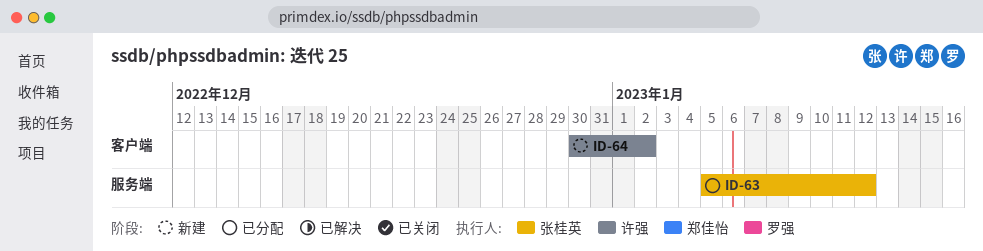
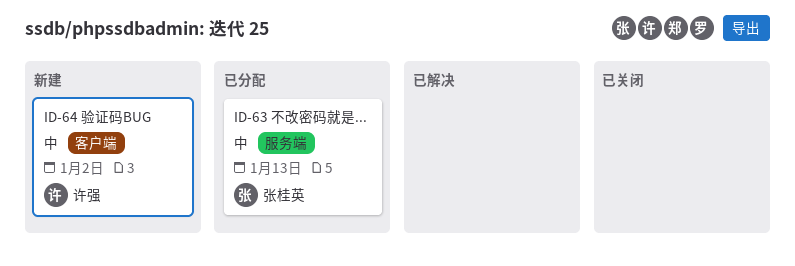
ID-63, due: Jan 12 -> Jan 13

